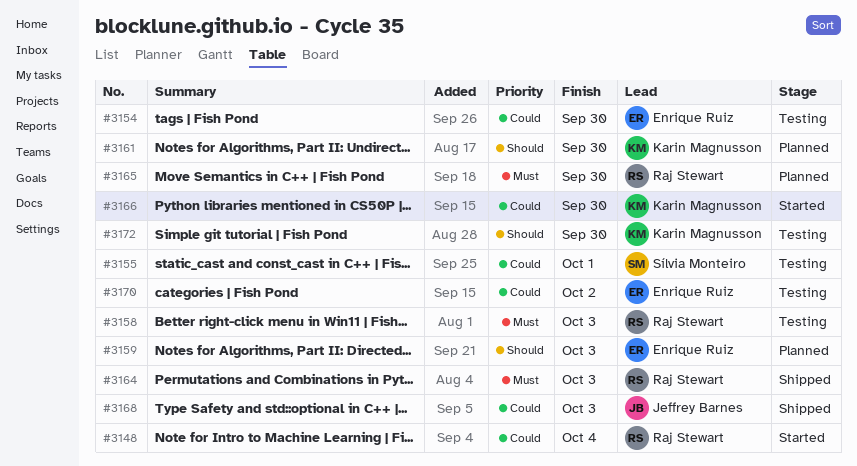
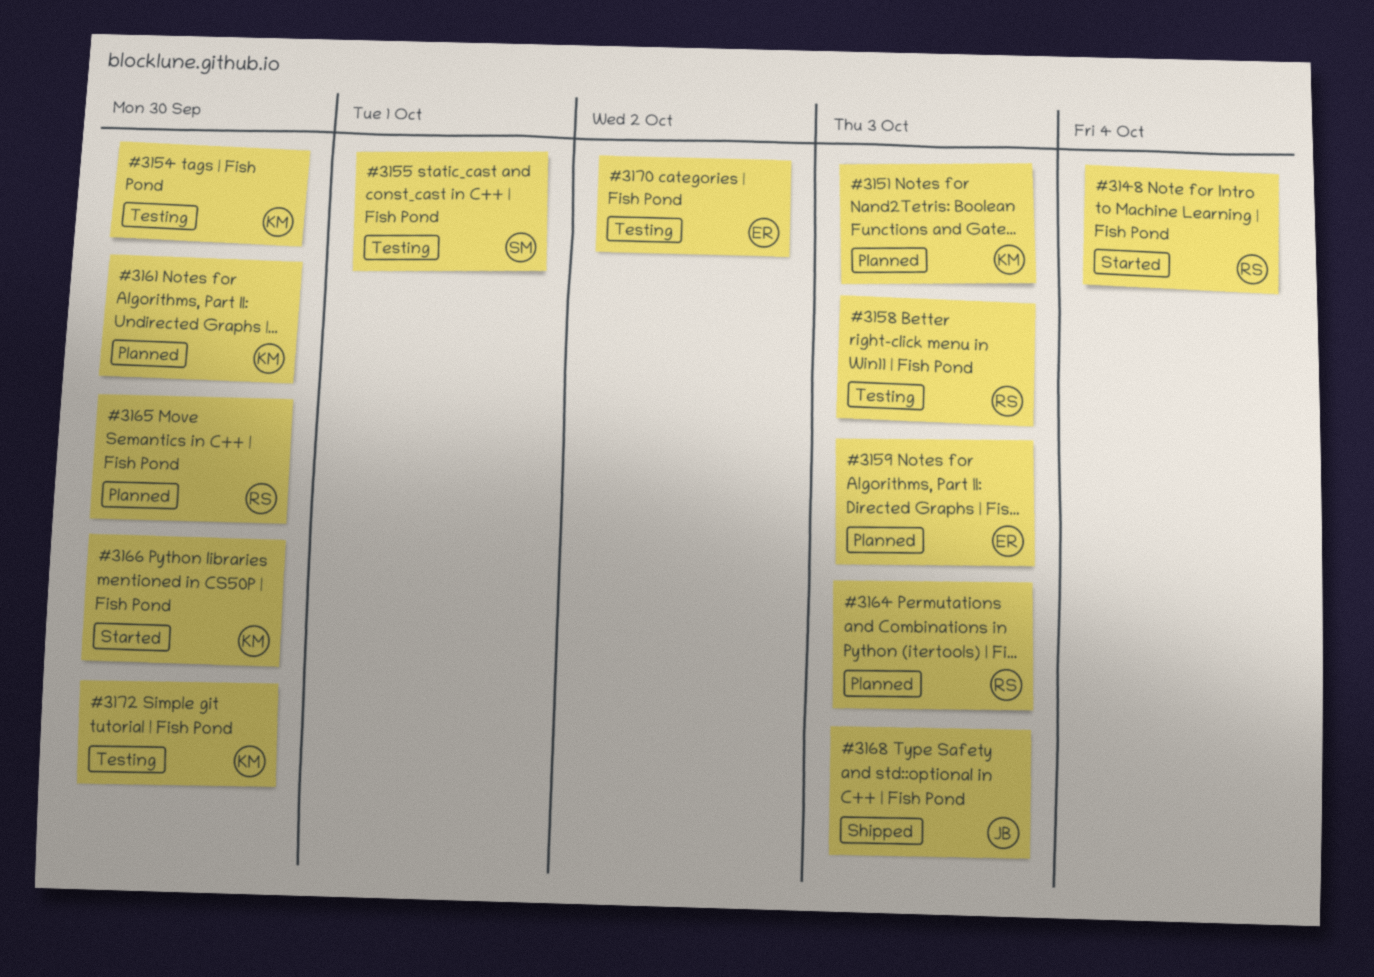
#3151: none -> present
#3154, owner: Enrique Ruiz -> Karin Magnusson
#3164, status: Shipped -> Planned

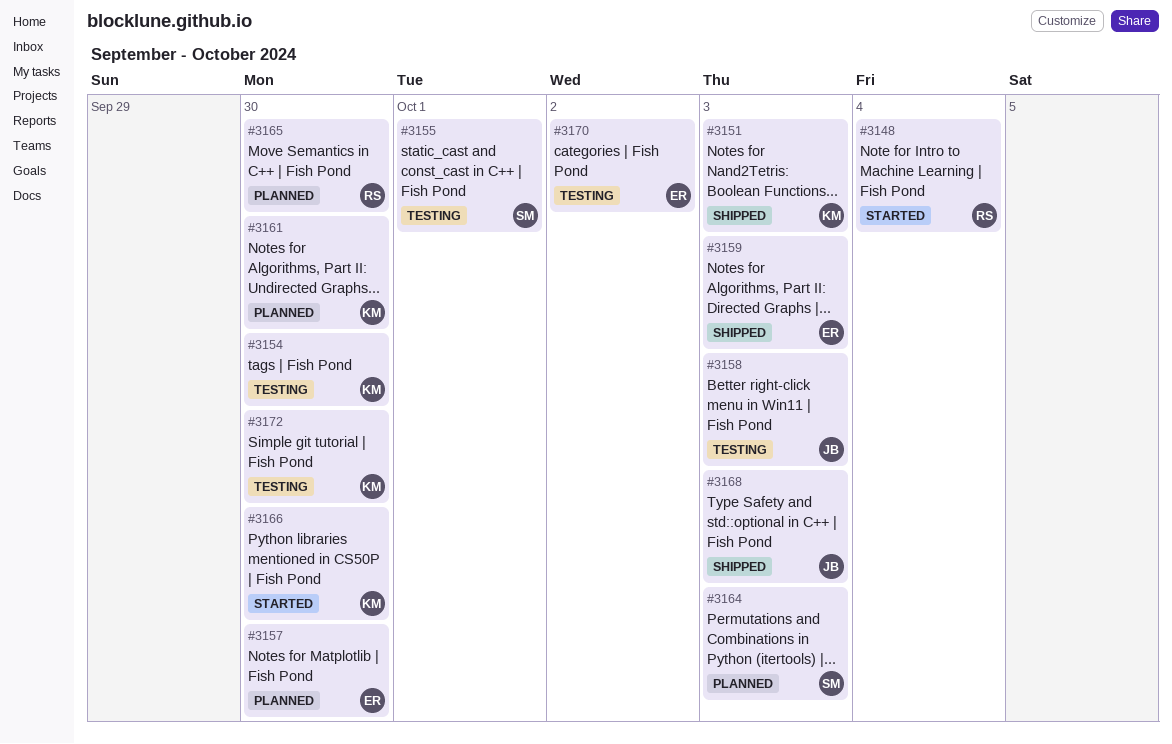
#3151, status: Planned -> Shipped
#3157: none -> present
#3158, owner: RS -> JB
#3159, status: Planned -> Shipped
#3164, owner: RS -> SM

